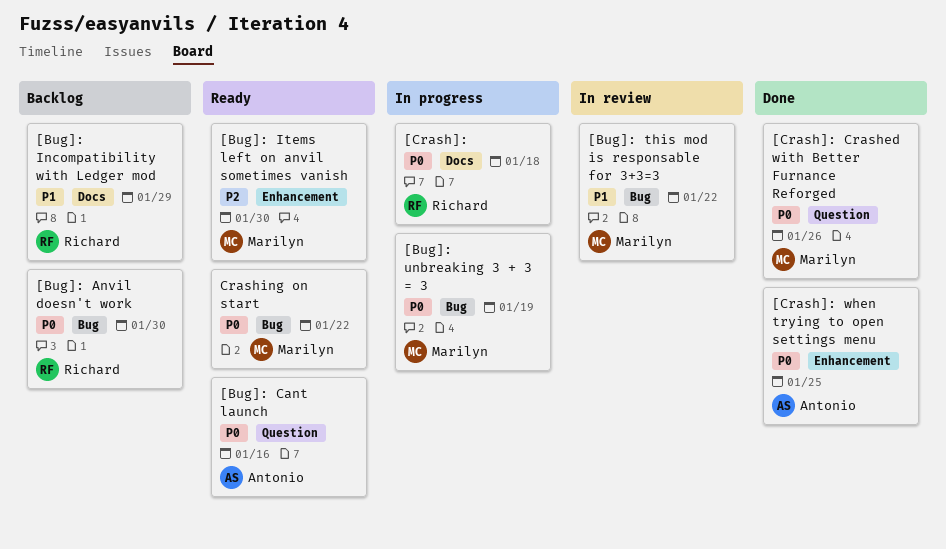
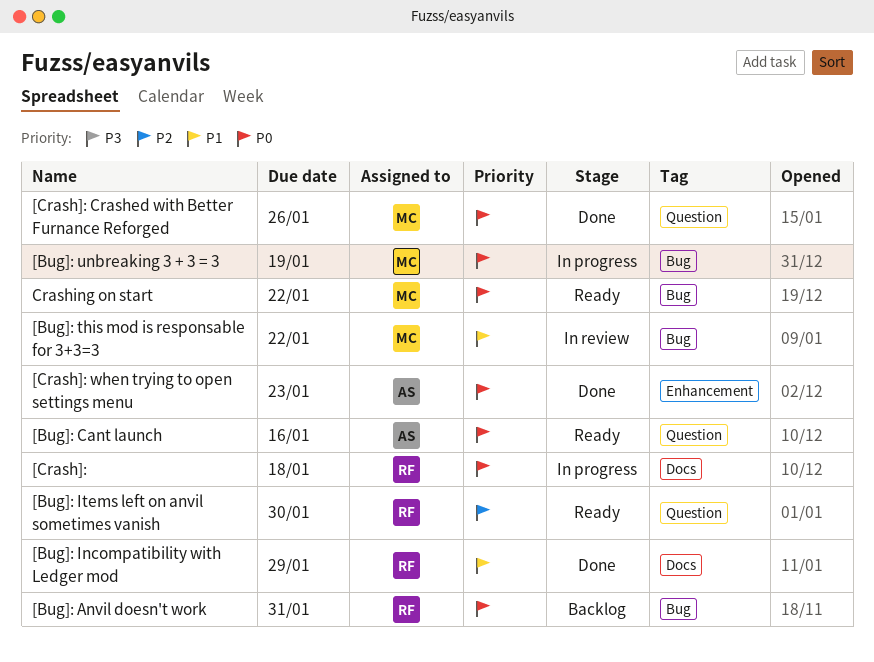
[Bug]: Anvil doesn't work, due: Jan 30 -> Jan 31
[Bug]: Incompatibility with Ledger mod, status: Backlog -> Done
[Bug]: Items left on anvil sometimes vanish, owner: Marilyn -> Richard
[Bug]: Items left on anvil sometimes vanish, label: Enhancement -> Question
[Crash]: when trying to open settings menu, due: Jan 25 -> Jan 23

